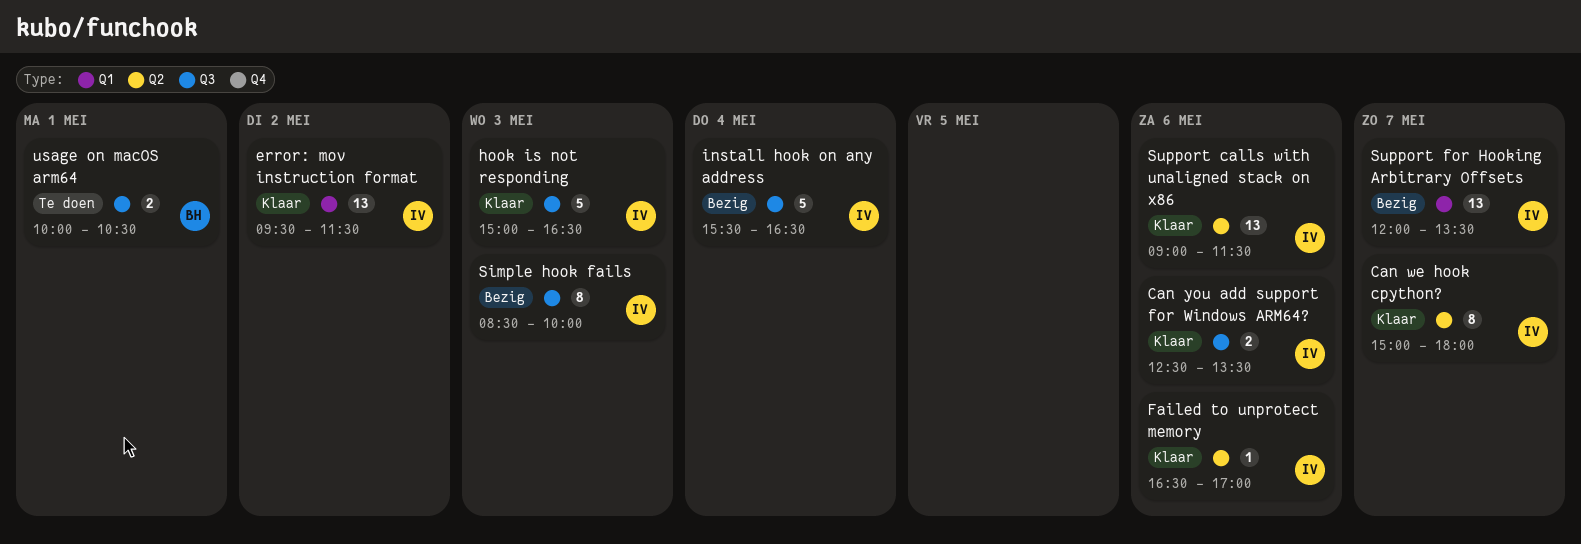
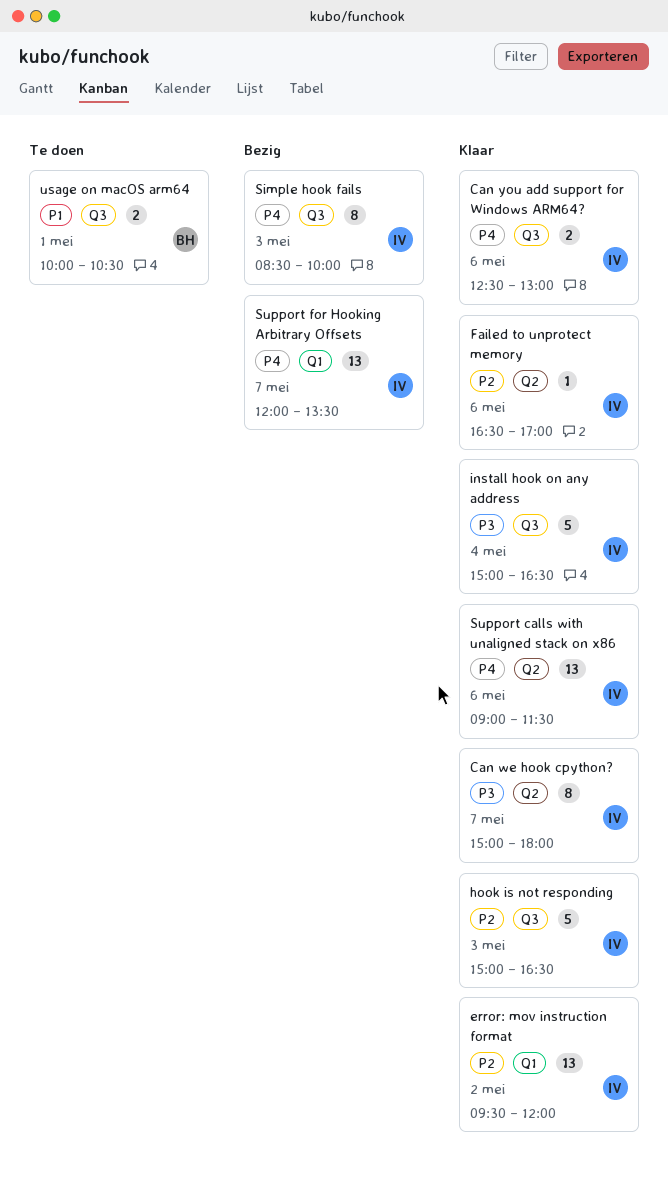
Can you add support for Windows ARM64?, ends: 13:30 -> 13:00
error: mov instruction format, ends: 11:30 -> 12:00
install hook on any address, status: Bezig -> Klaar
install hook on any address, begins: 15:30 -> 15:00

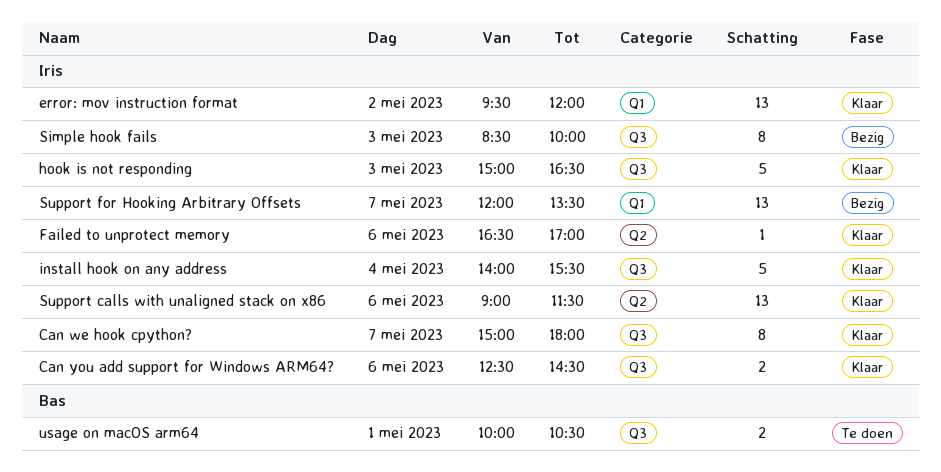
Can we hook cpython?, label: Q2 -> Q3
Can you add support for Windows ARM64?, ends: 13:00 -> 14:30
install hook on any address, begins: 15:00 -> 14:00
install hook on any address, ends: 16:30 -> 15:30

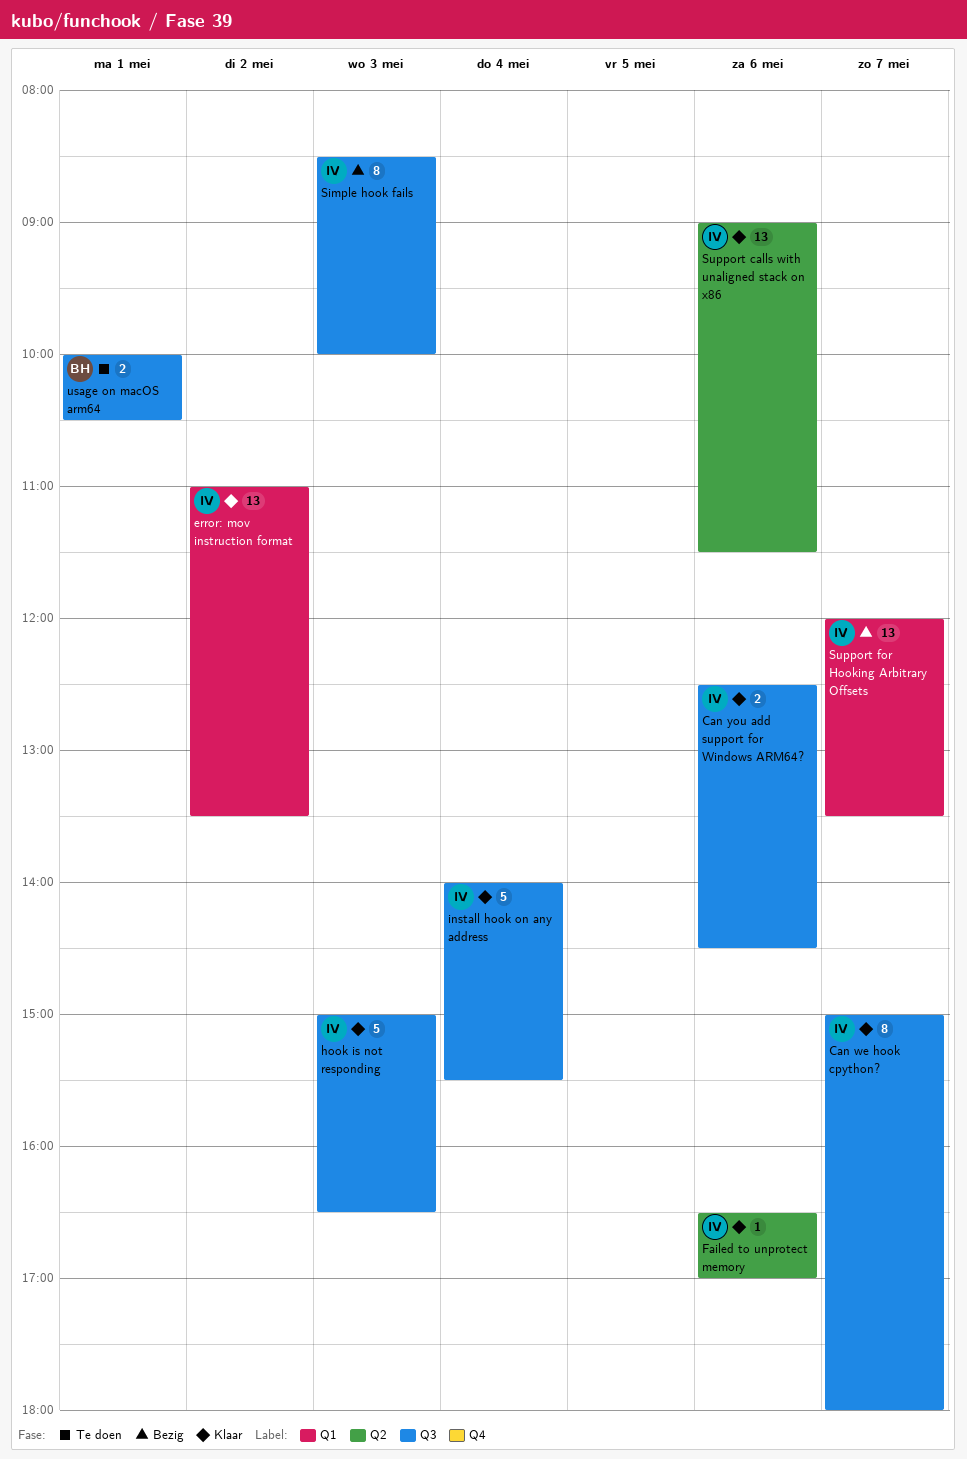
error: mov instruction format, begins: 09:30 -> 11:00
error: mov instruction format, ends: 12:00 -> 13:30

